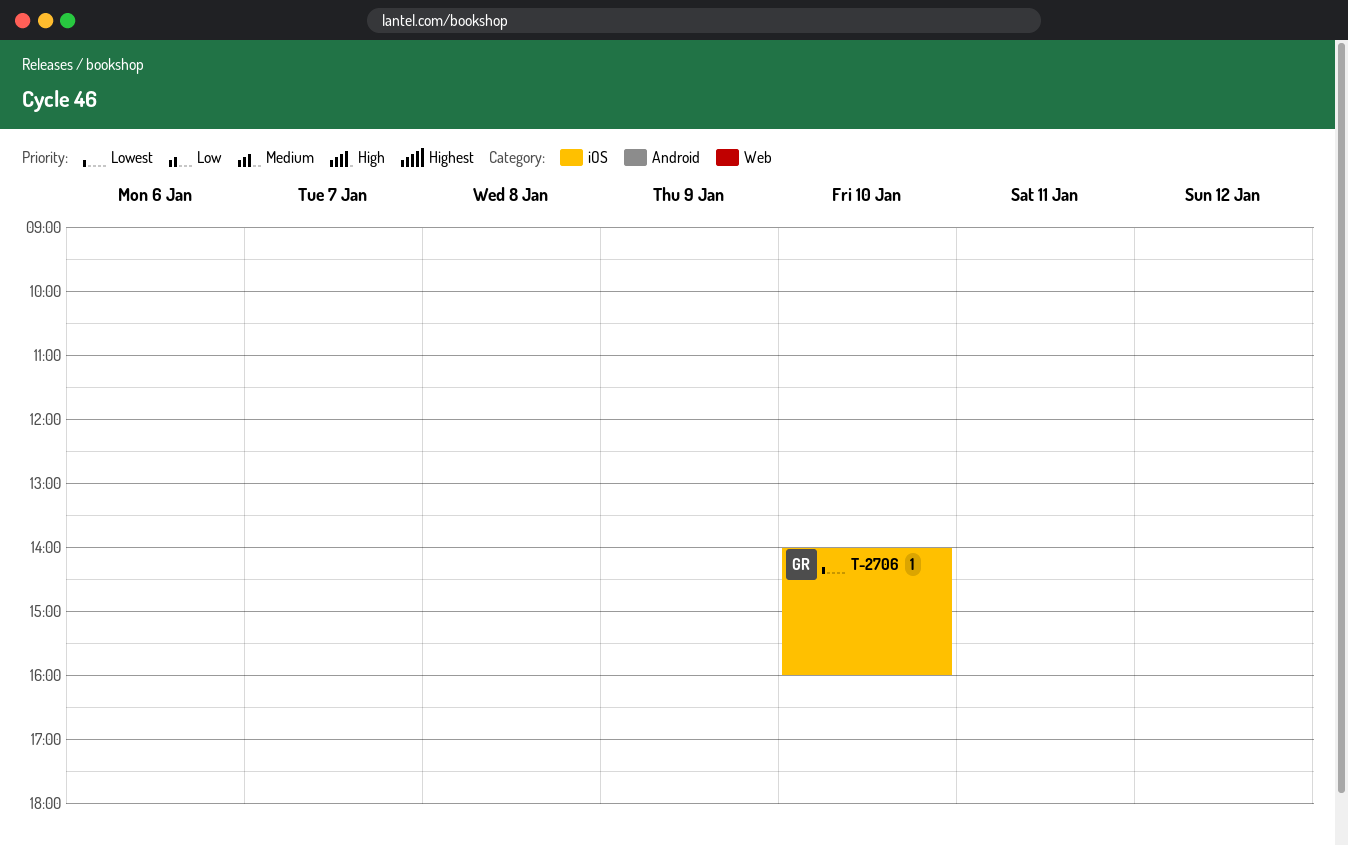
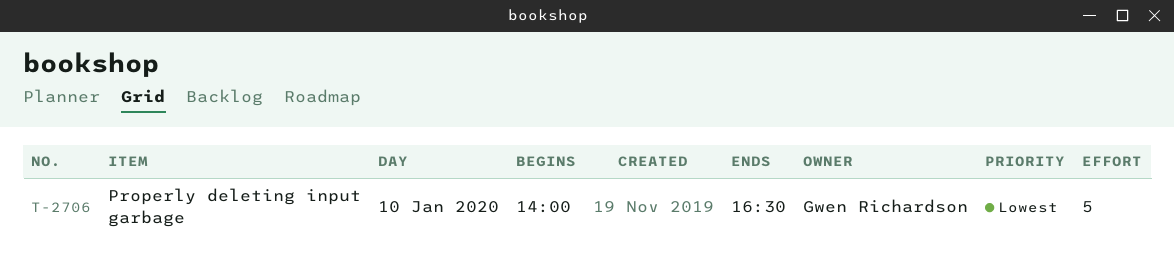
T-2706, estimate: 1 -> 5
T-2706, ends: 16:00 -> 16:30

